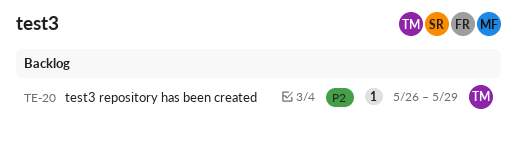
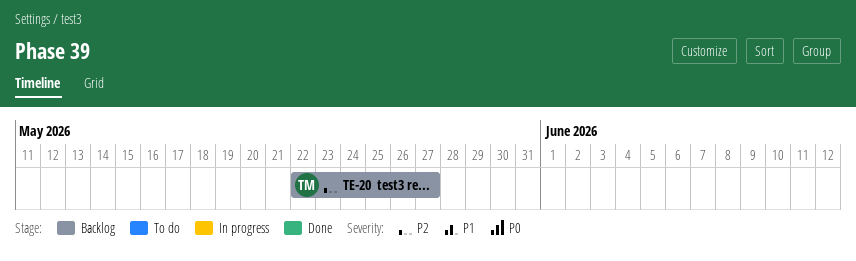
TE-20, start: May 26 -> May 22
TE-20, due: May 29 -> May 27

